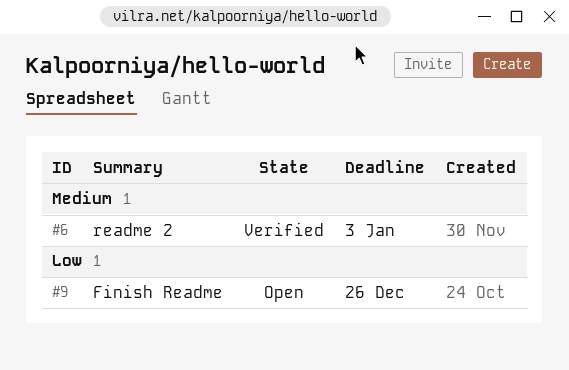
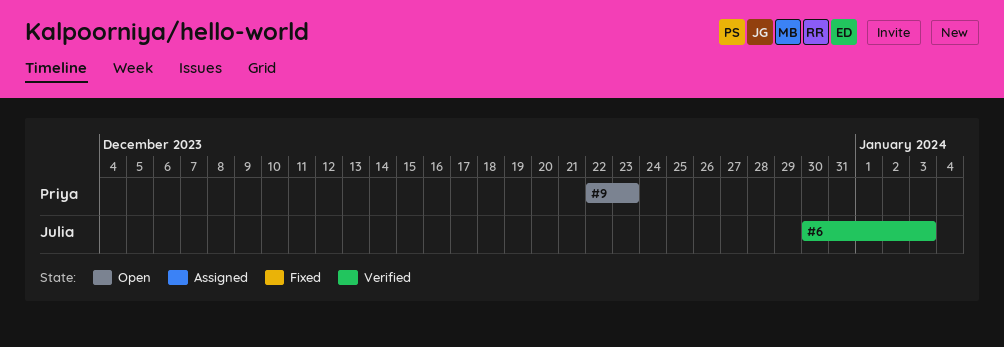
#9, due: Dec 26 -> Dec 23

